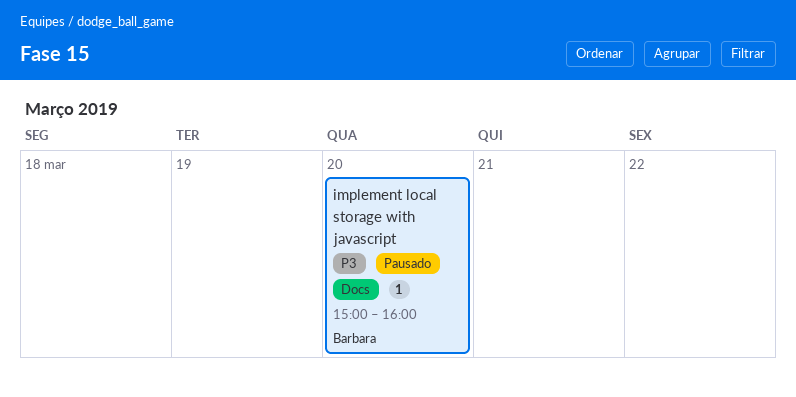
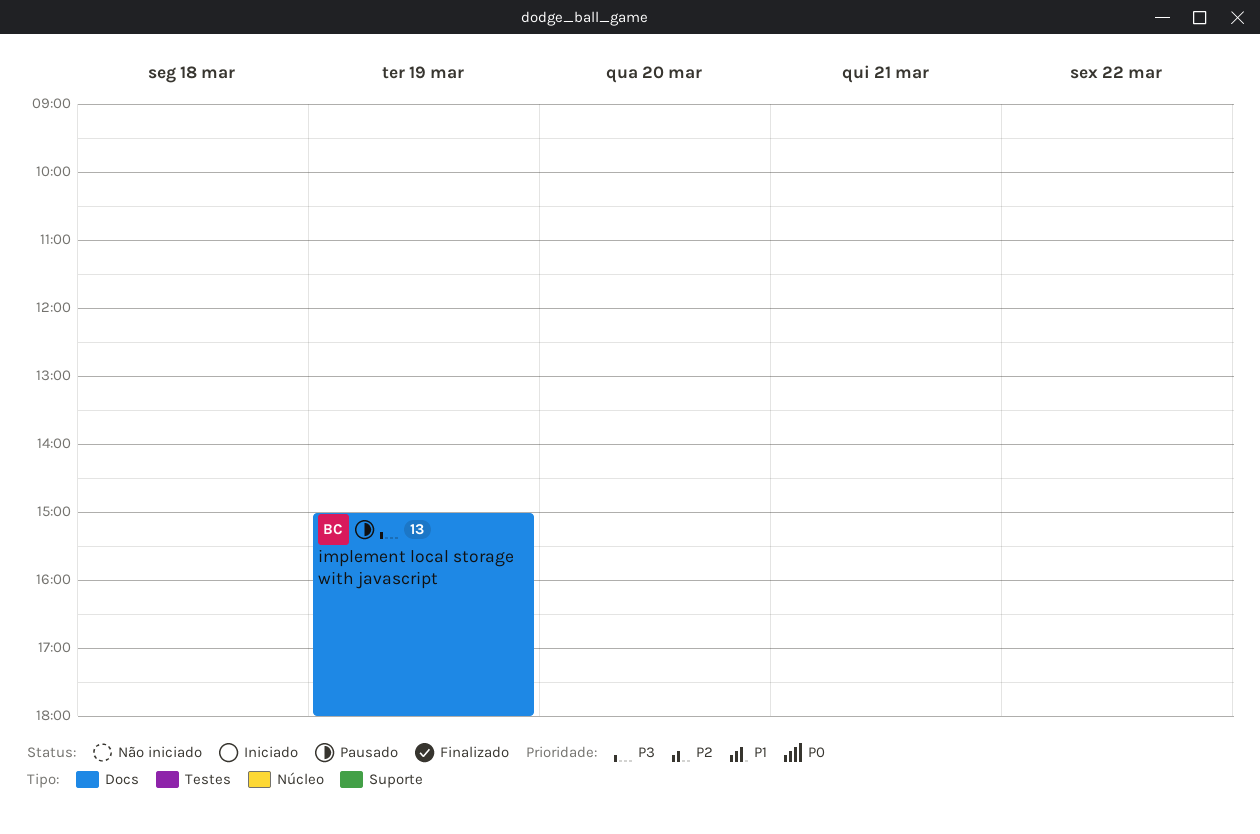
implement local storage with javascript, estimate: 1 -> 13
implement local storage with javascript, day: Mar 20 -> Mar 19
implement local storage with javascript, ends: 16:00 -> 18:00

